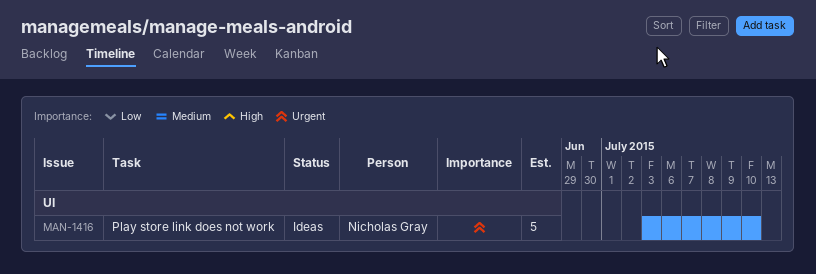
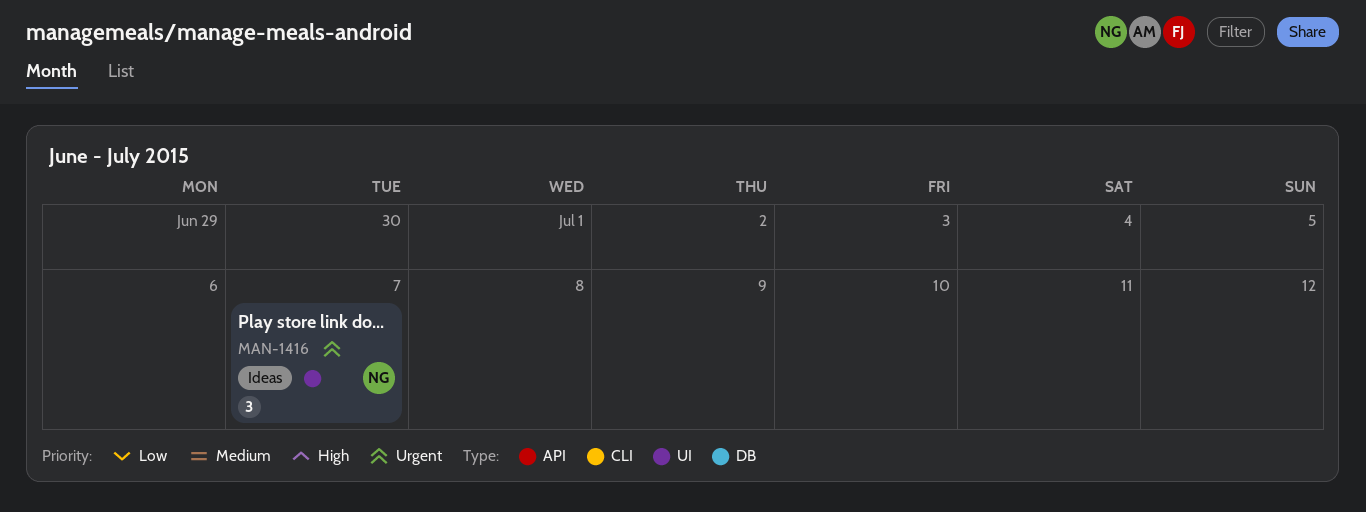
MAN-1416, estimate: 5 -> 3
MAN-1416, due: Jul 10 -> Jul 7

